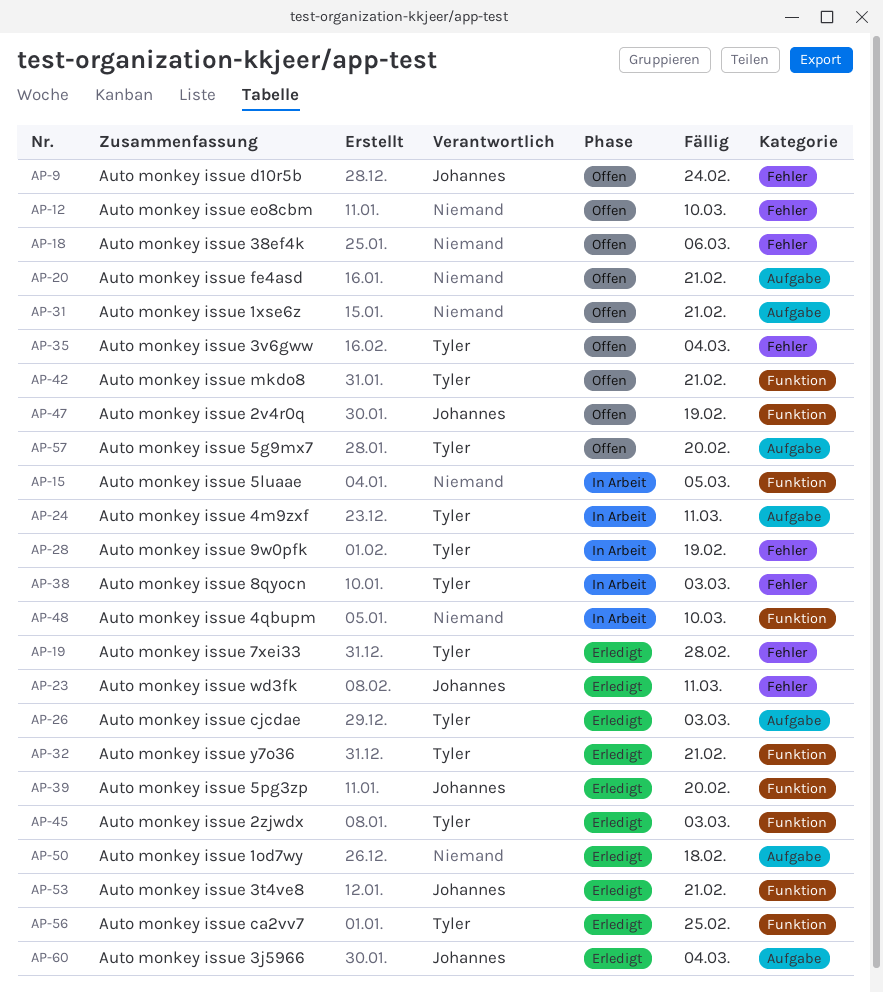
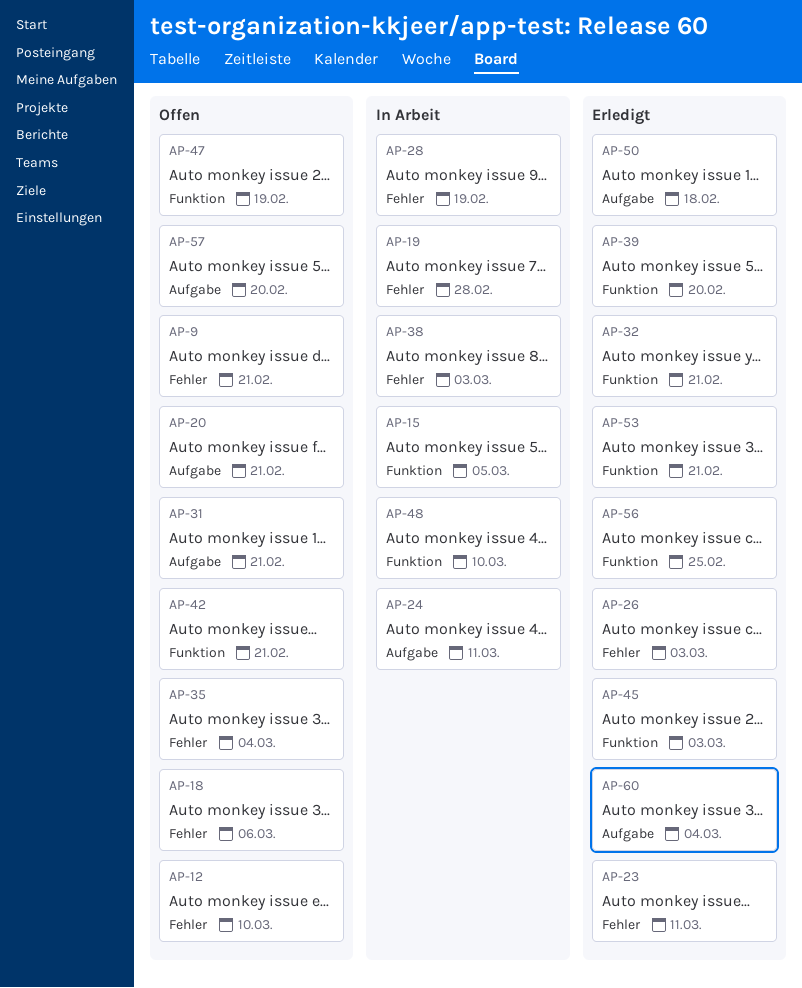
AP-9, due: Feb 24 -> Feb 21
AP-19, status: Erledigt -> In Arbeit
AP-26, label: Aufgabe -> Fehler

